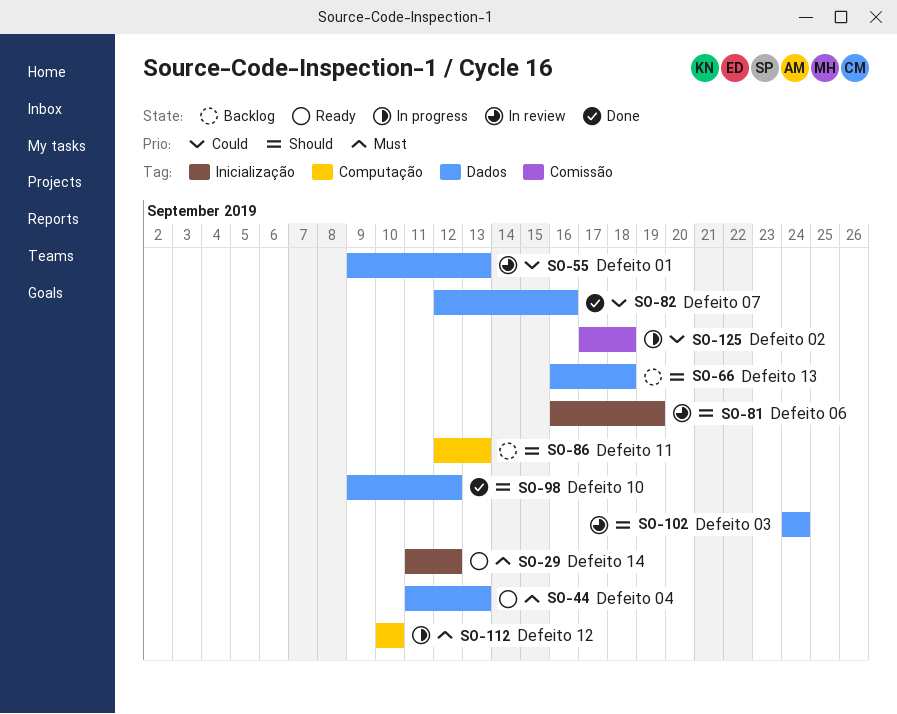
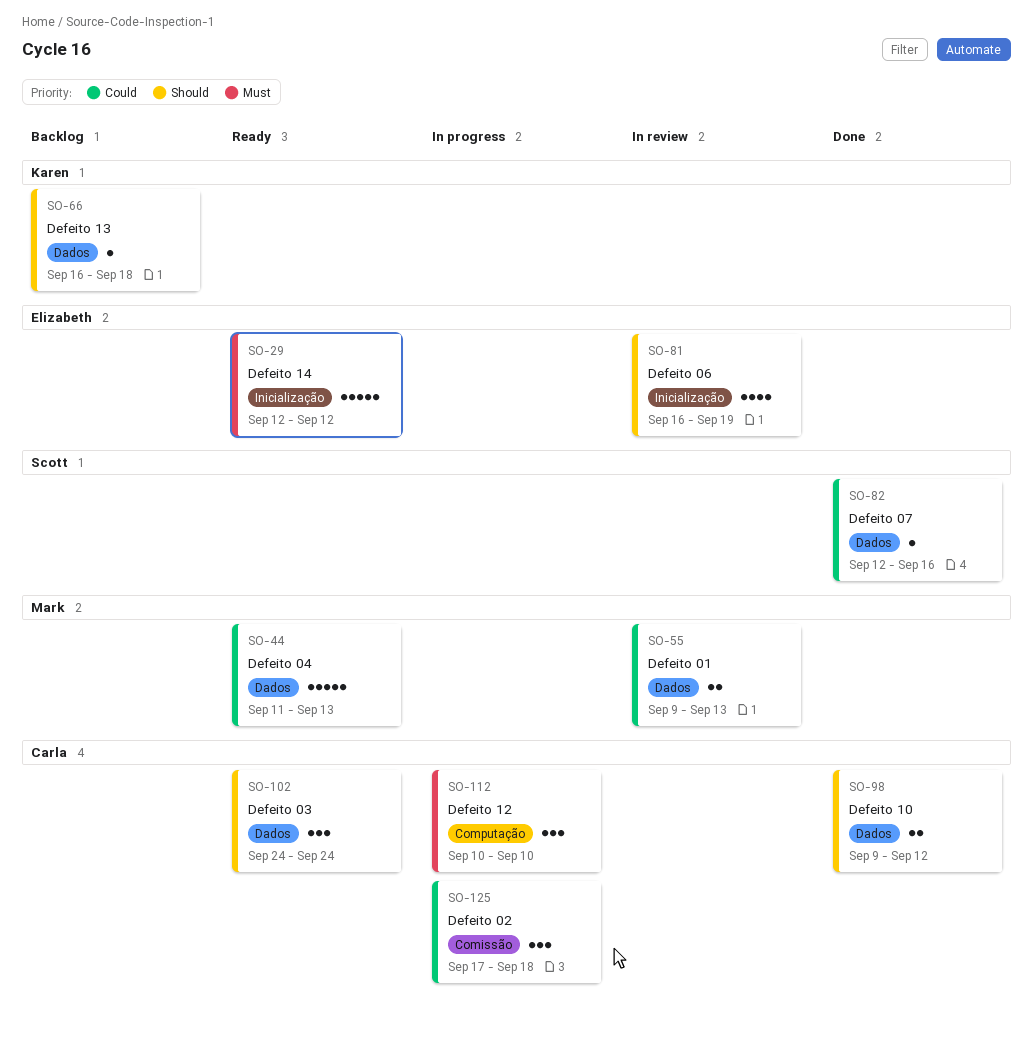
SO-29, start: Sep 11 -> Sep 12
SO-44, priority: Must -> Could
SO-86: present -> none
SO-102, status: In review -> Ready

